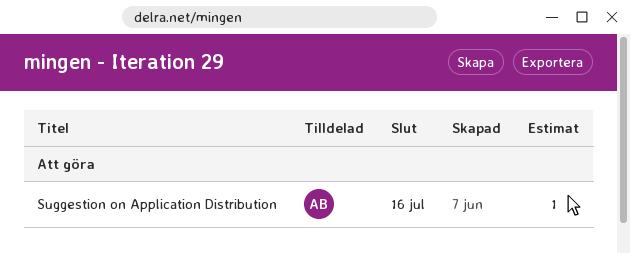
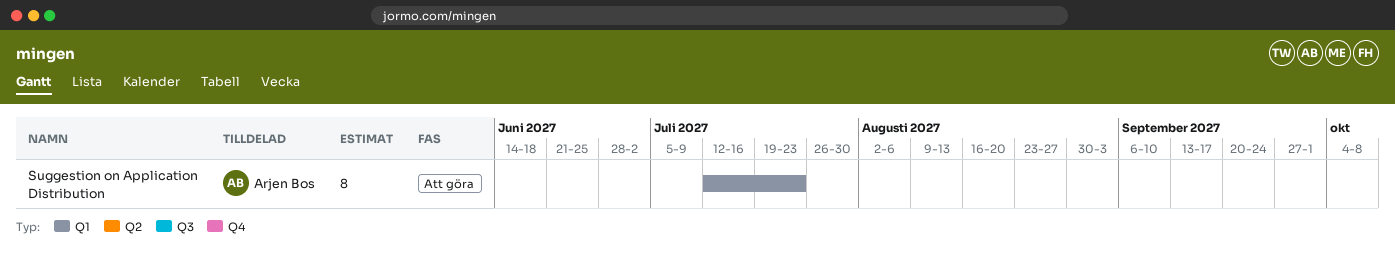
Suggestion on Application Distribution, estimate: 1 -> 8
Suggestion on Application Distribution, due: Jul 16 -> Jul 23

